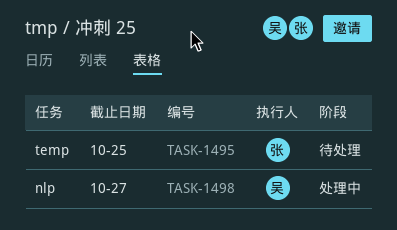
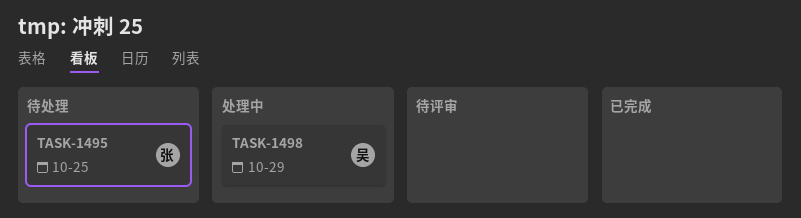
TASK-1498, due: Oct 27 -> Oct 29

